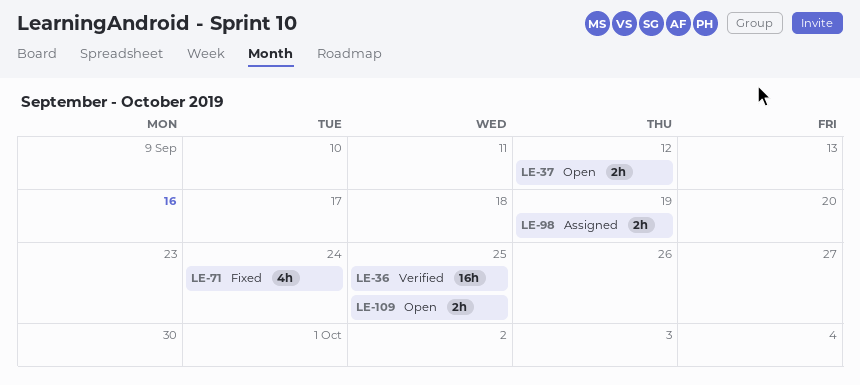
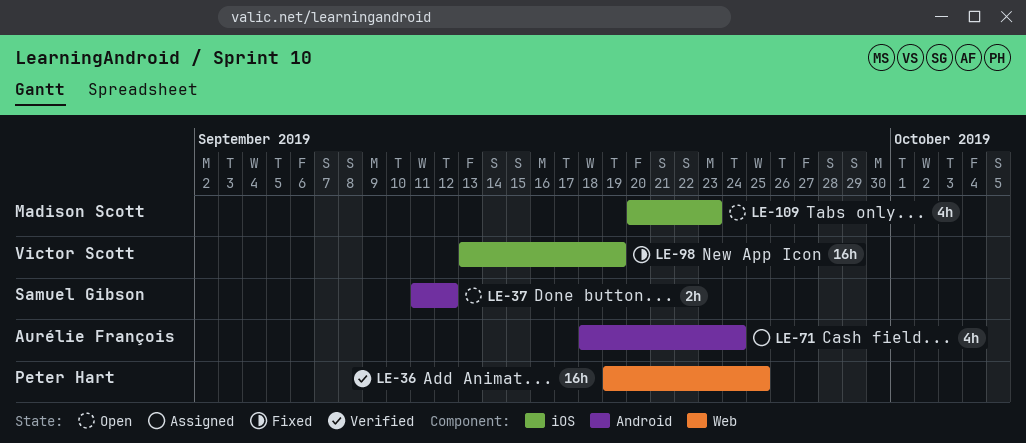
LE-71, status: Fixed -> Assigned
LE-98, status: Assigned -> Fixed
LE-98, estimate: 2h -> 16h
LE-109, estimate: 2h -> 4h
LE-109, due: Sep 25 -> Sep 23

